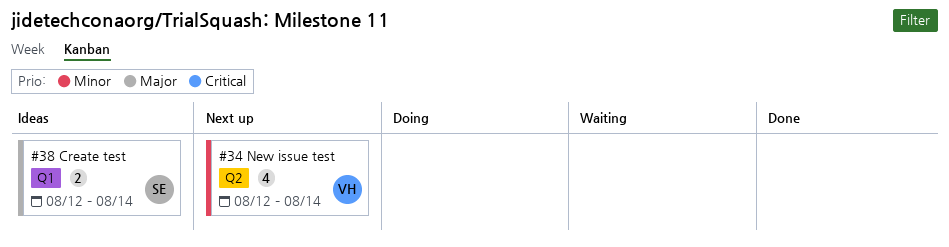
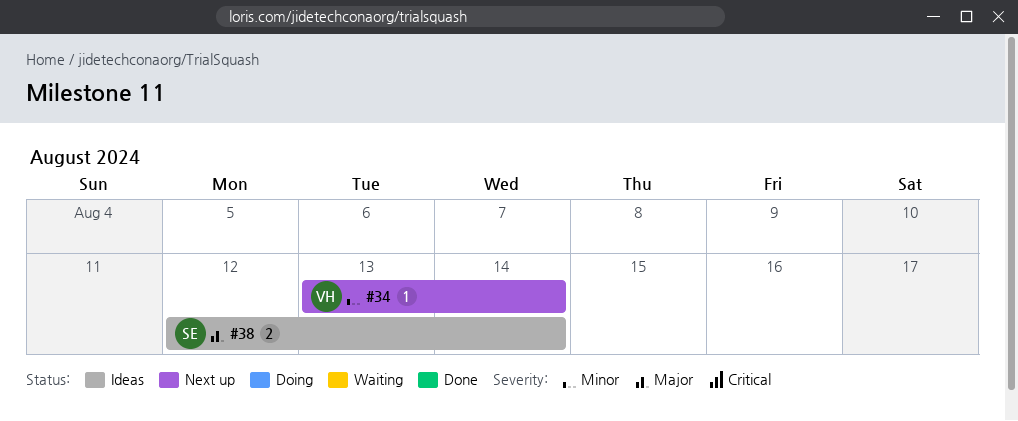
#34, estimate: 4 -> 1
#34, start: Aug 12 -> Aug 13

